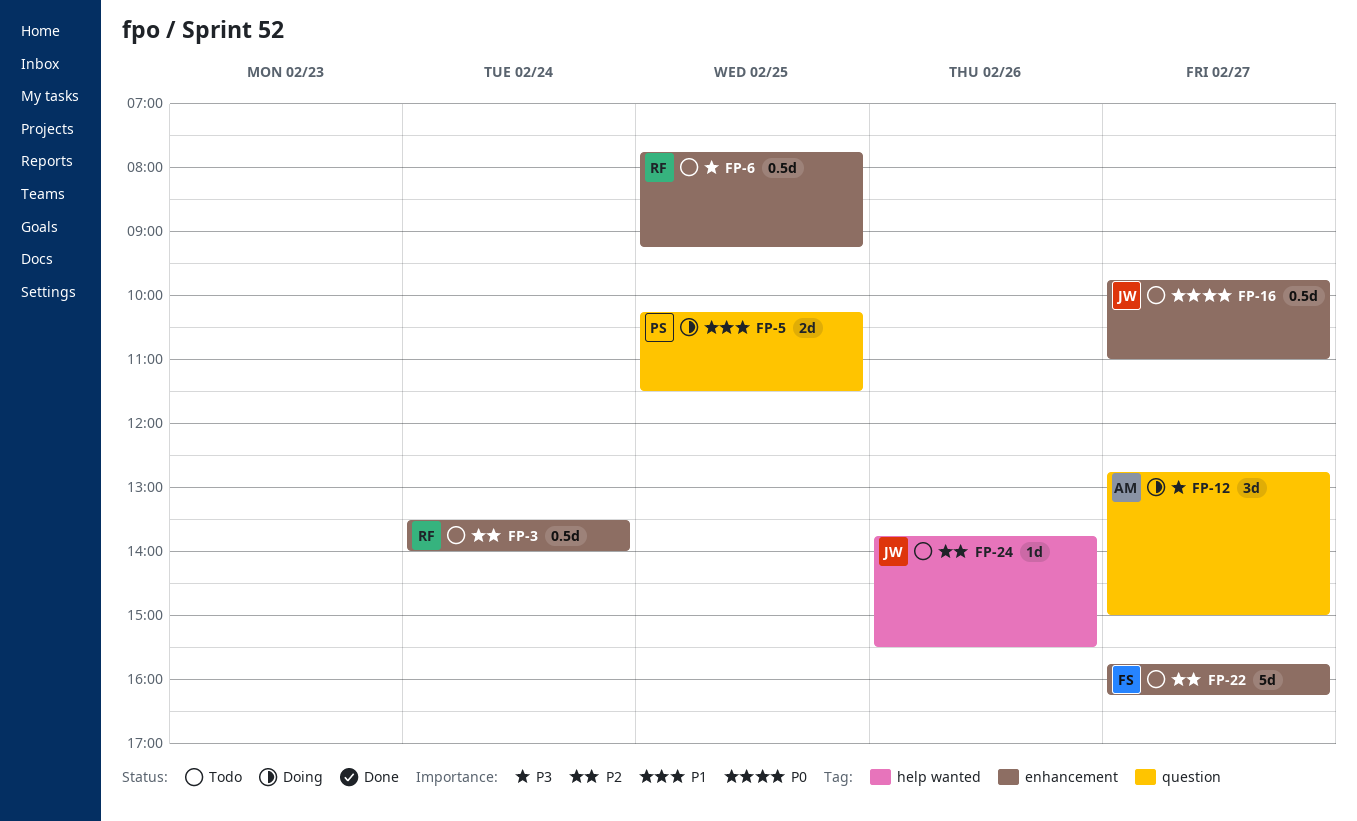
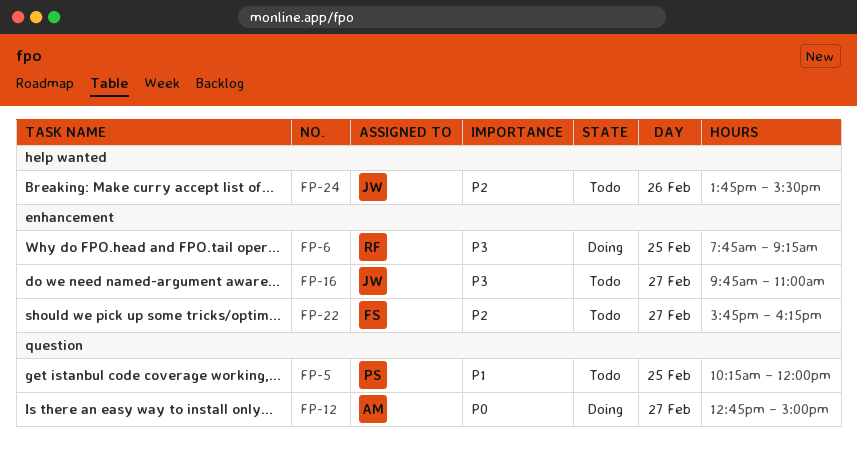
FP-3: present -> none
FP-5, status: Doing -> Todo
FP-5, ends: 11:30 -> 12:00
FP-6, status: Todo -> Doing
FP-12, priority: P3 -> P0
FP-16, priority: P0 -> P3

